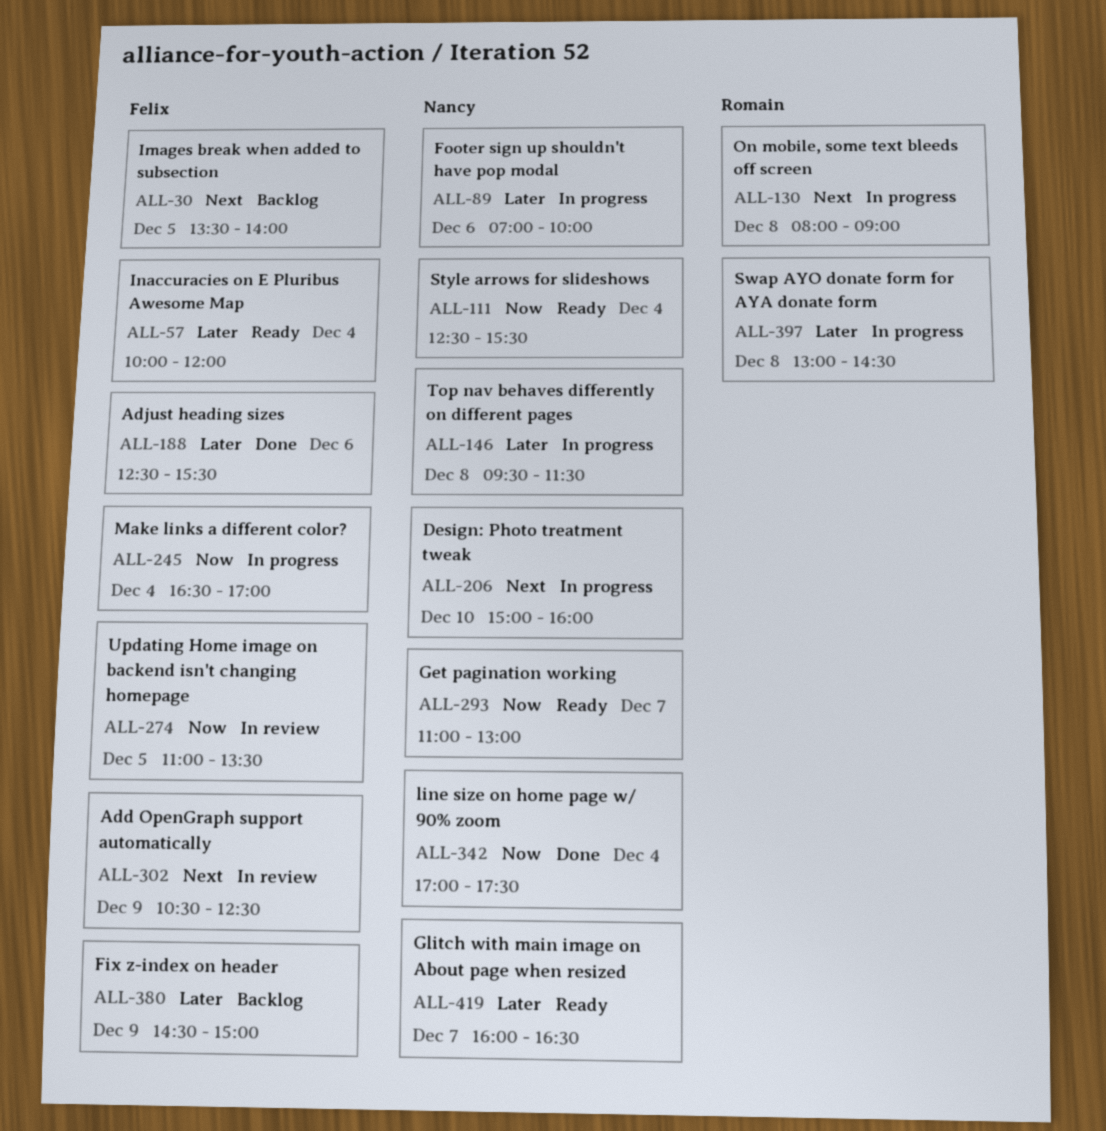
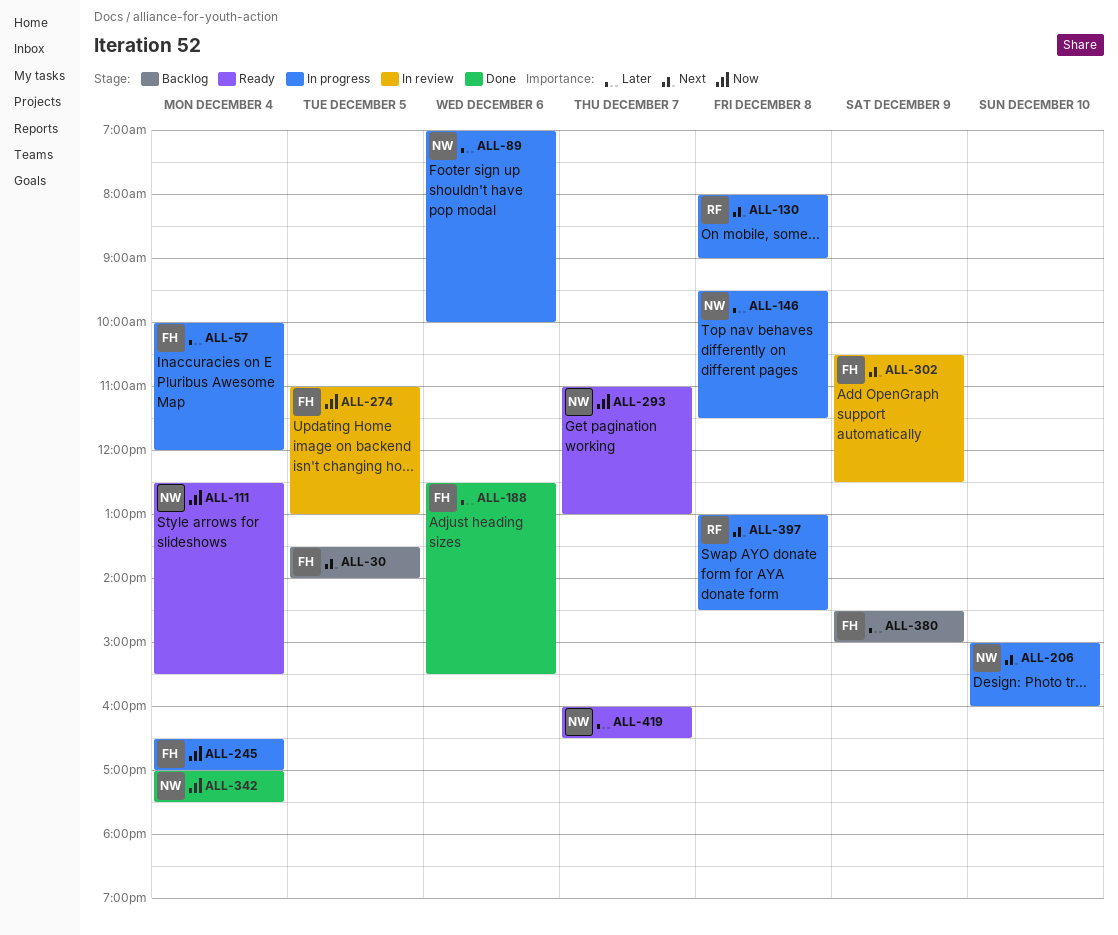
ALL-57, status: Ready -> In progress
ALL-274, ends: 13:30 -> 13:00
ALL-397, priority: Later -> Next

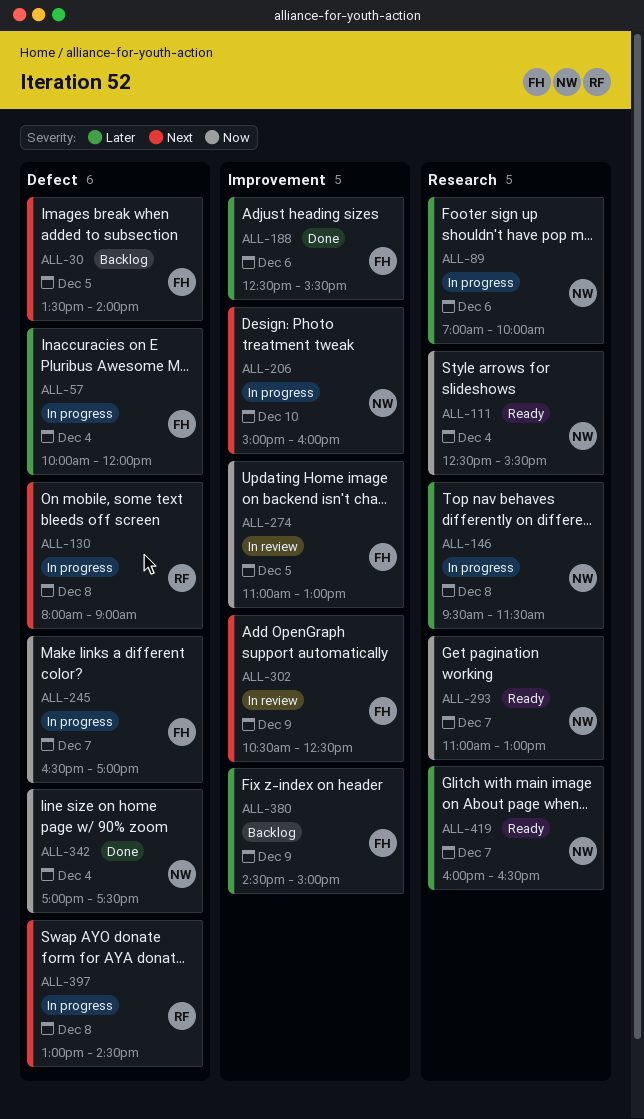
ALL-245, day: Dec 4 -> Dec 7

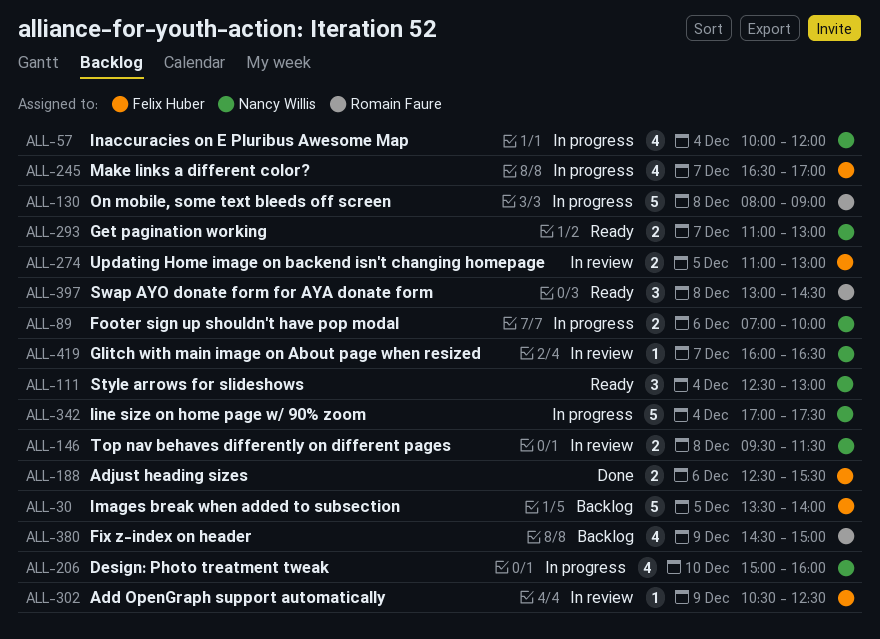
ALL-57, owner: Felix Huber -> Nancy Willis
ALL-111, ends: 15:30 -> 13:00
ALL-146, status: In progress -> In review
ALL-342, status: Done -> In progress
ALL-380, owner: Felix Huber -> Romain Faure
ALL-397, status: In progress -> Ready
ALL-419, status: Ready -> In review

